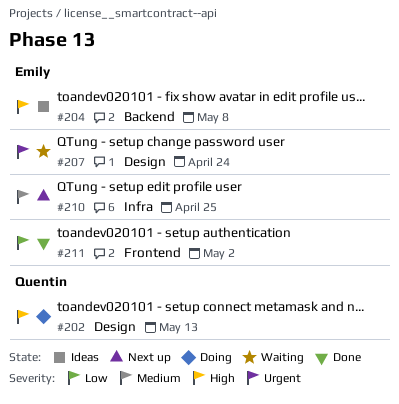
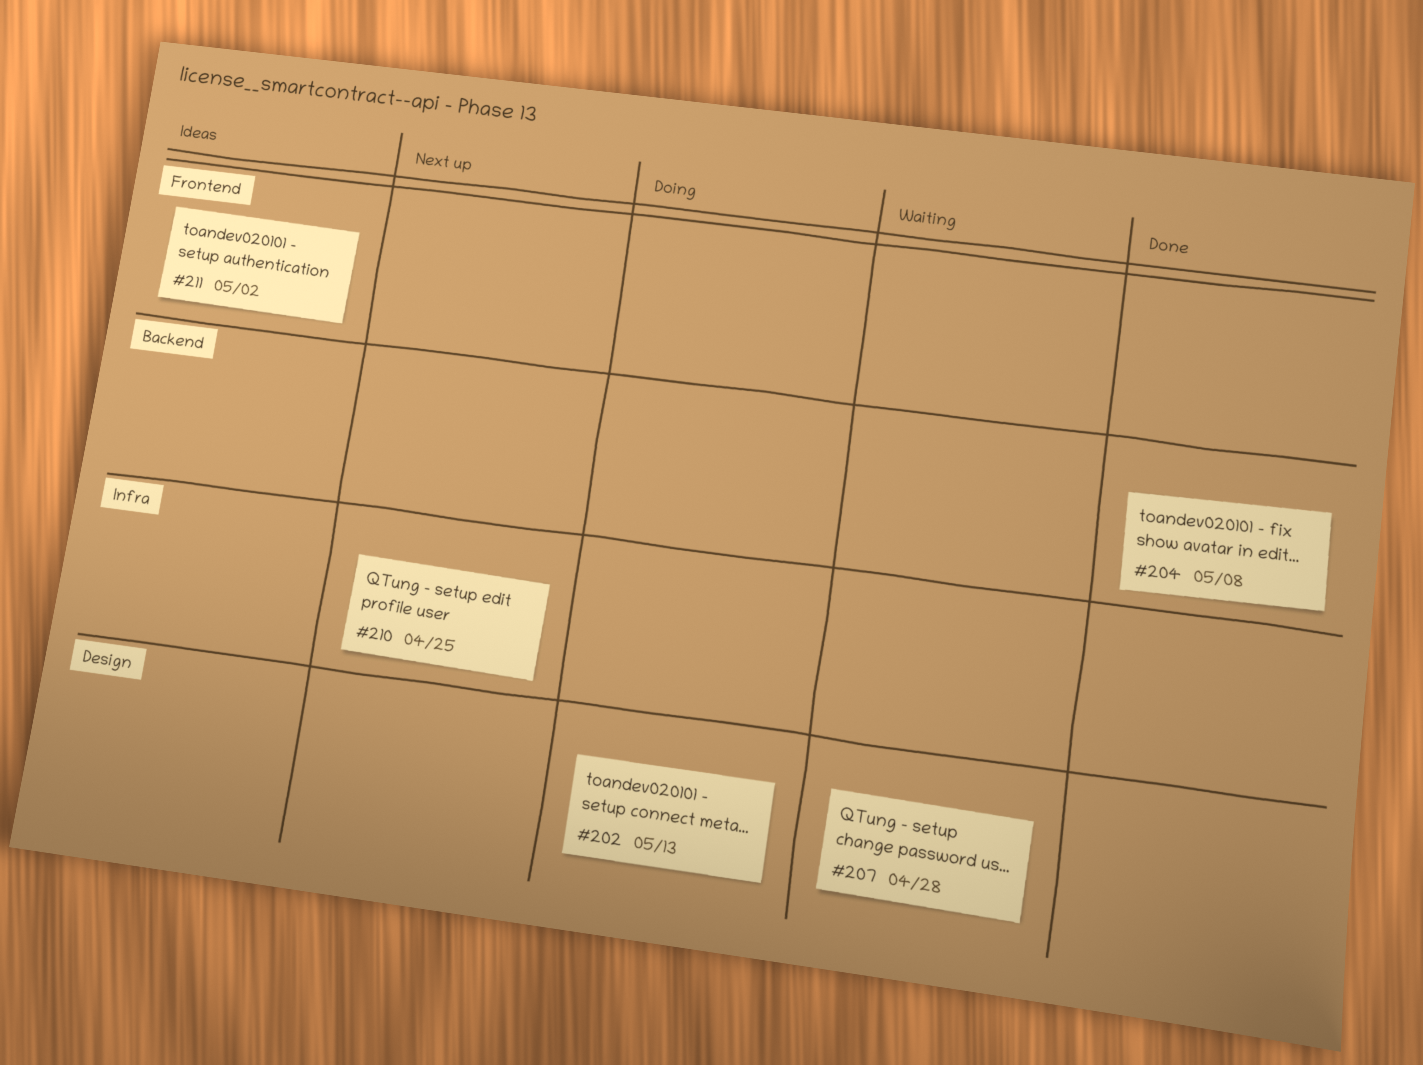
#204, status: Ideas -> Done
#207, due: Apr 24 -> Apr 28
#211, status: Done -> Ideas

